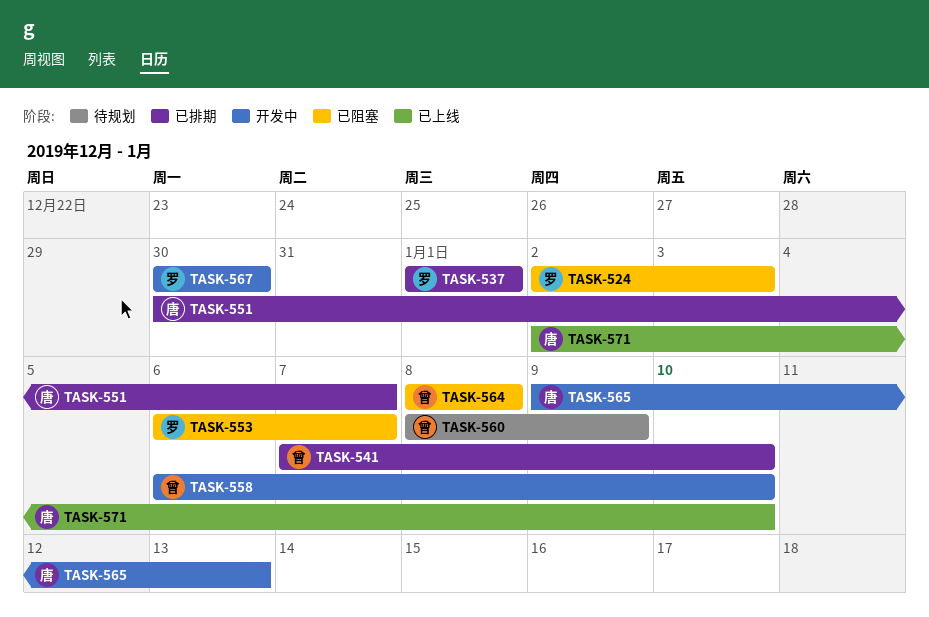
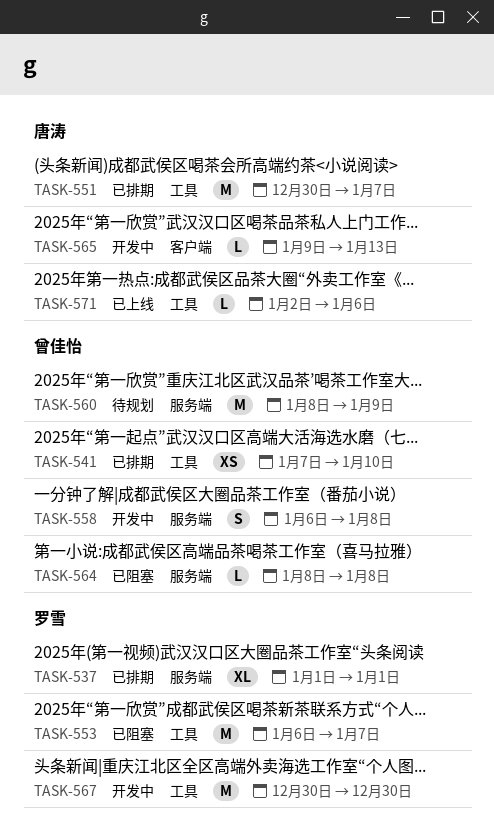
TASK-524: present -> none
TASK-558, due: Jan 10 -> Jan 8
TASK-571, due: Jan 10 -> Jan 6

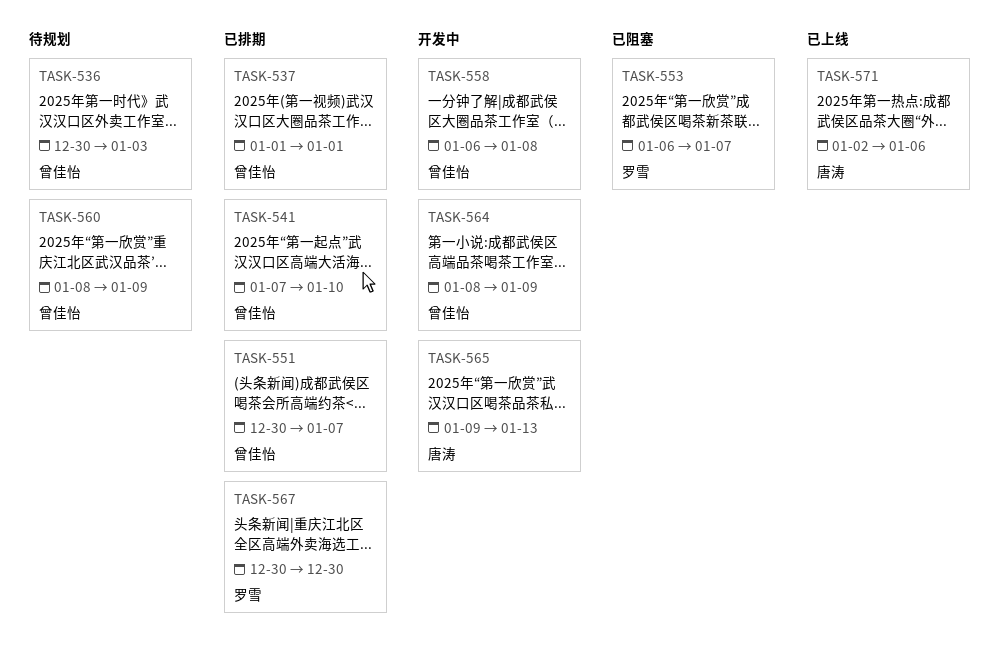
TASK-536: none -> present
TASK-537, owner: 罗雪 -> 曾佳怡
TASK-551, owner: 唐涛 -> 曾佳怡
TASK-564, status: 已阻塞 -> 开发中
TASK-564, due: Jan 8 -> Jan 9
TASK-567, status: 开发中 -> 已排期

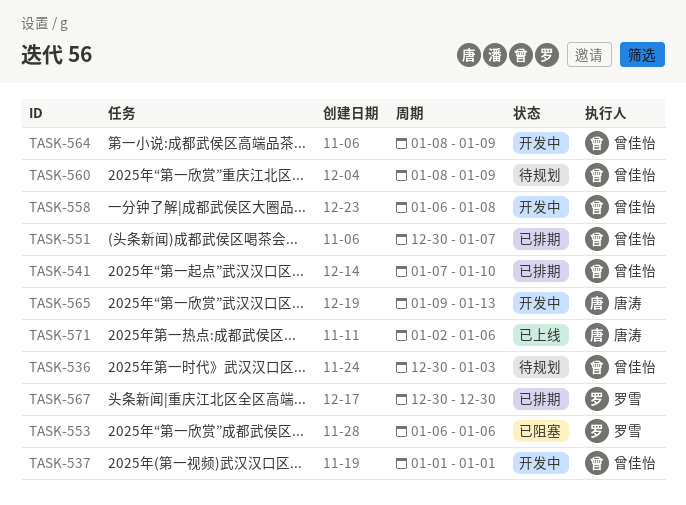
TASK-537, status: 已排期 -> 开发中
TASK-553, due: Jan 7 -> Jan 6

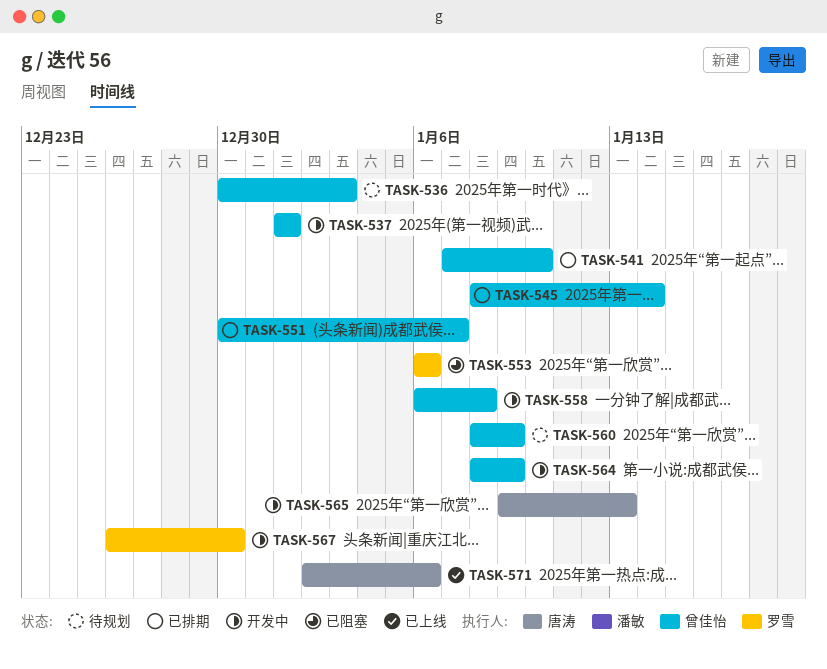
TASK-545: none -> present
TASK-567, status: 已排期 -> 开发中
TASK-567, start: Dec 30 -> Dec 26

